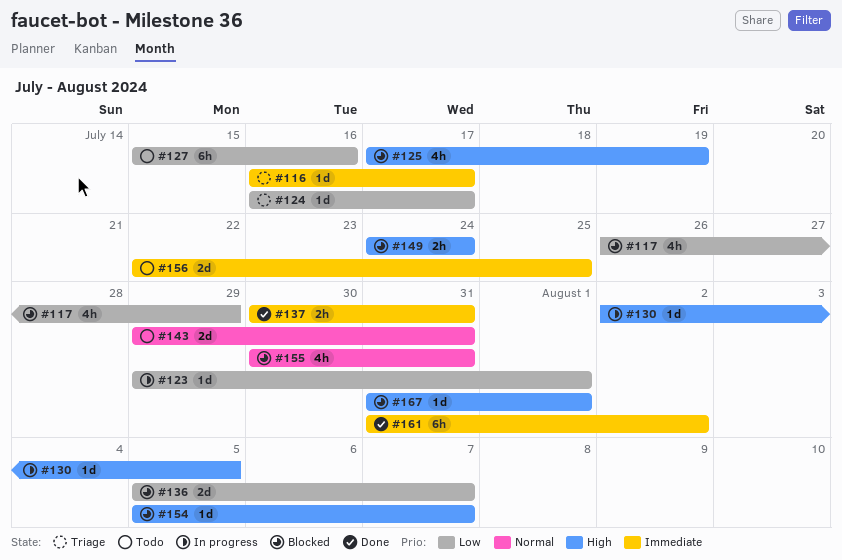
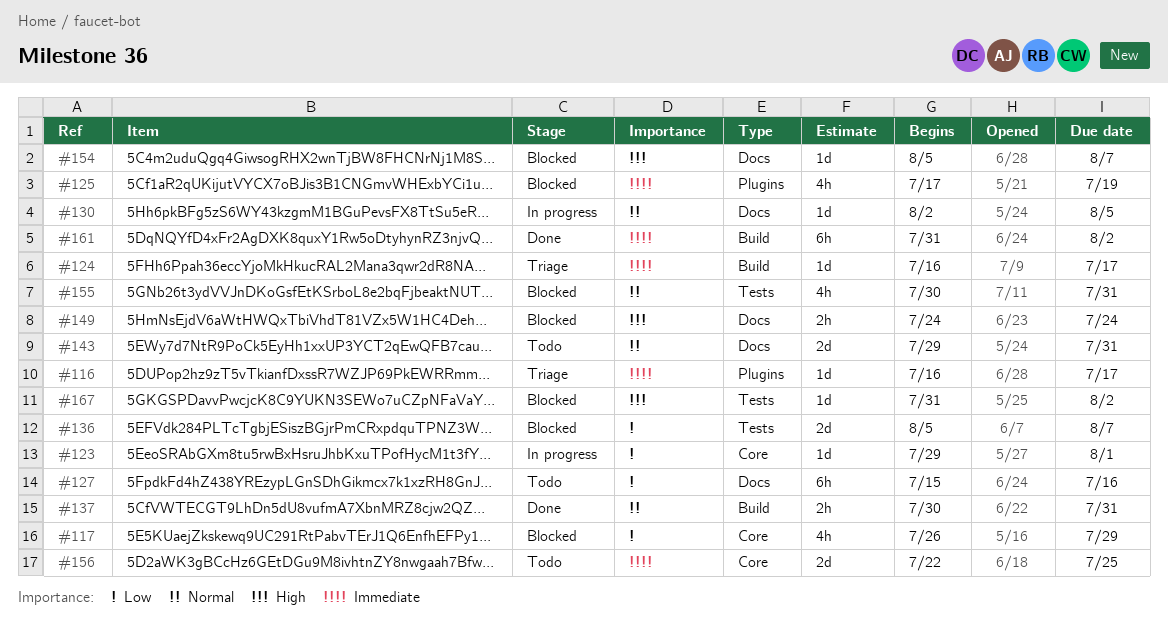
#124, priority: Low -> Immediate
#125, priority: High -> Immediate
#130, priority: High -> Normal
#137, priority: Immediate -> Normal
#167, due: Aug 1 -> Aug 2

